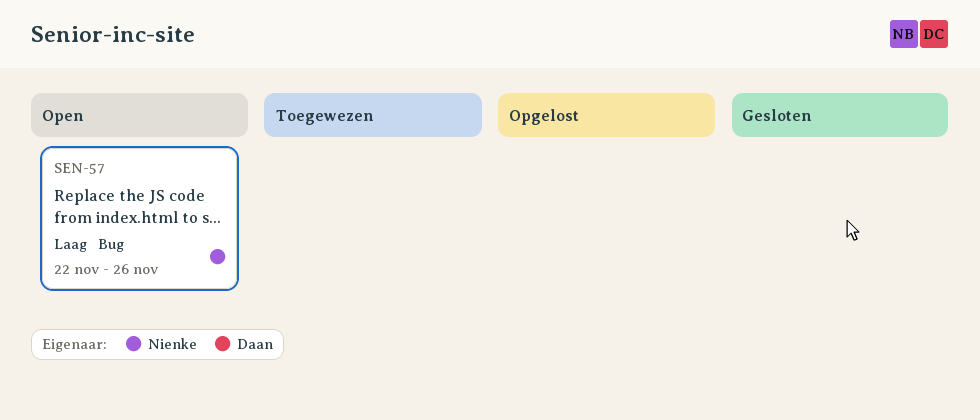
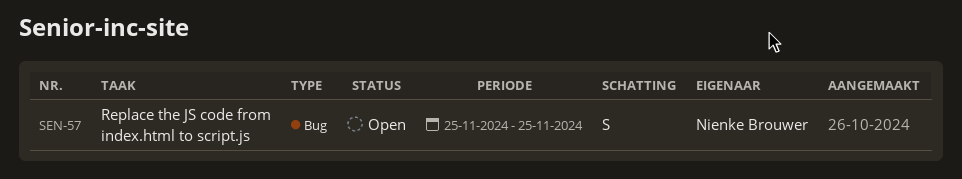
SEN-57, start: Nov 22 -> Nov 25
SEN-57, due: Nov 26 -> Nov 25

